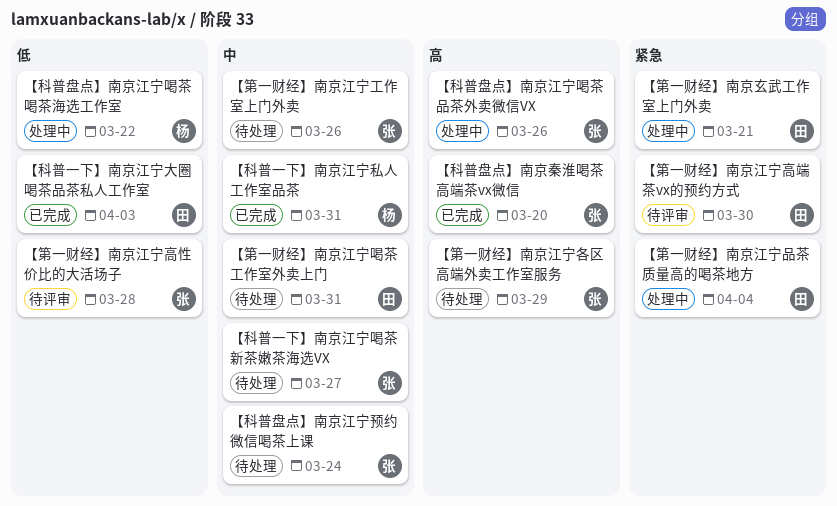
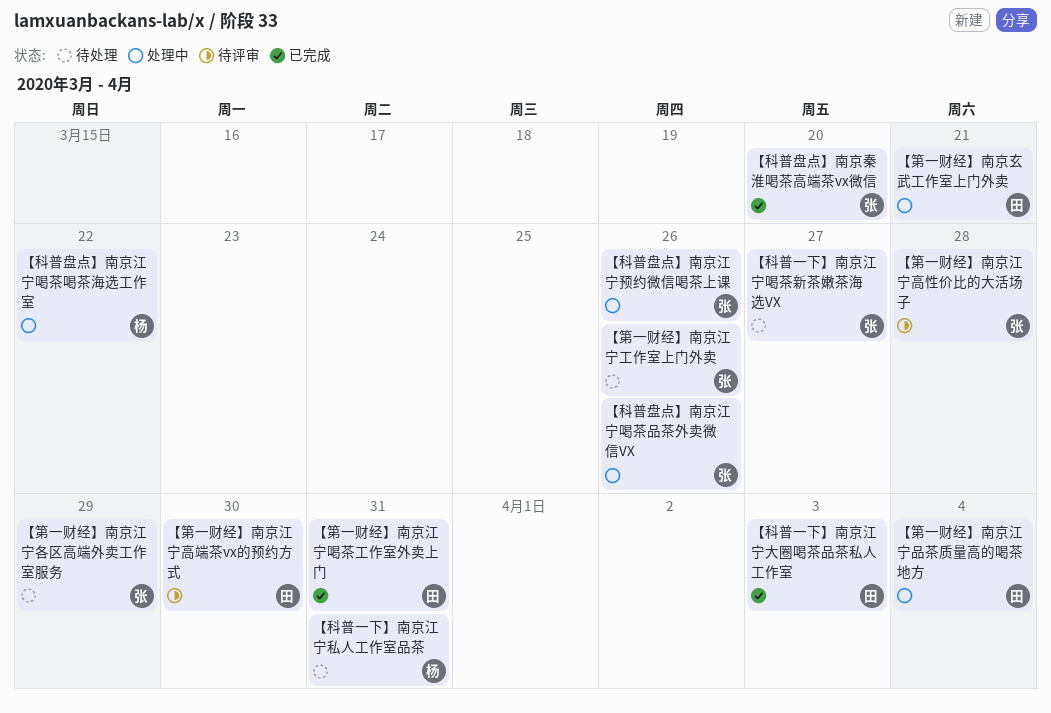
【科普一下】南京江宁私人工作室品茶, status: 已完成 -> 待处理
【科普盘点】南京江宁预约微信喝茶上课, status: 待处理 -> 处理中
【科普盘点】南京江宁预约微信喝茶上课, due: Mar 24 -> Mar 26
【第一财经】南京江宁喝茶工作室外卖上门, status: 待处理 -> 已完成

